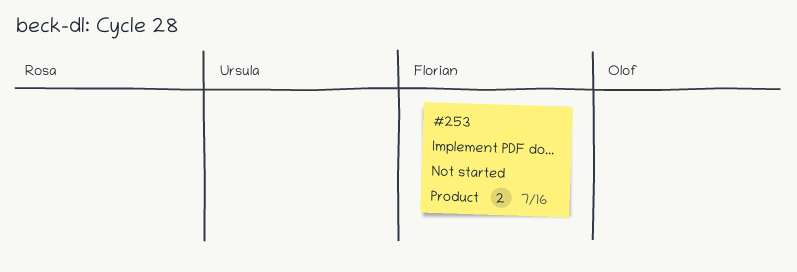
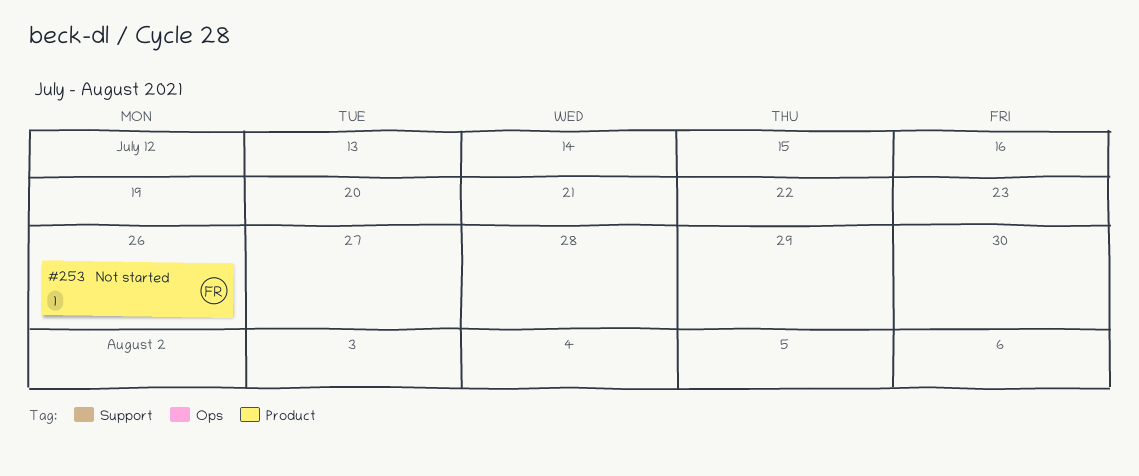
#253, estimate: 2 -> 1
#253, due: Jul 16 -> Jul 26

